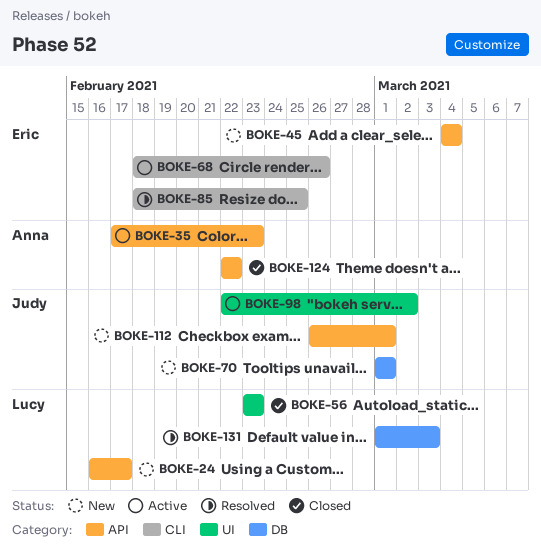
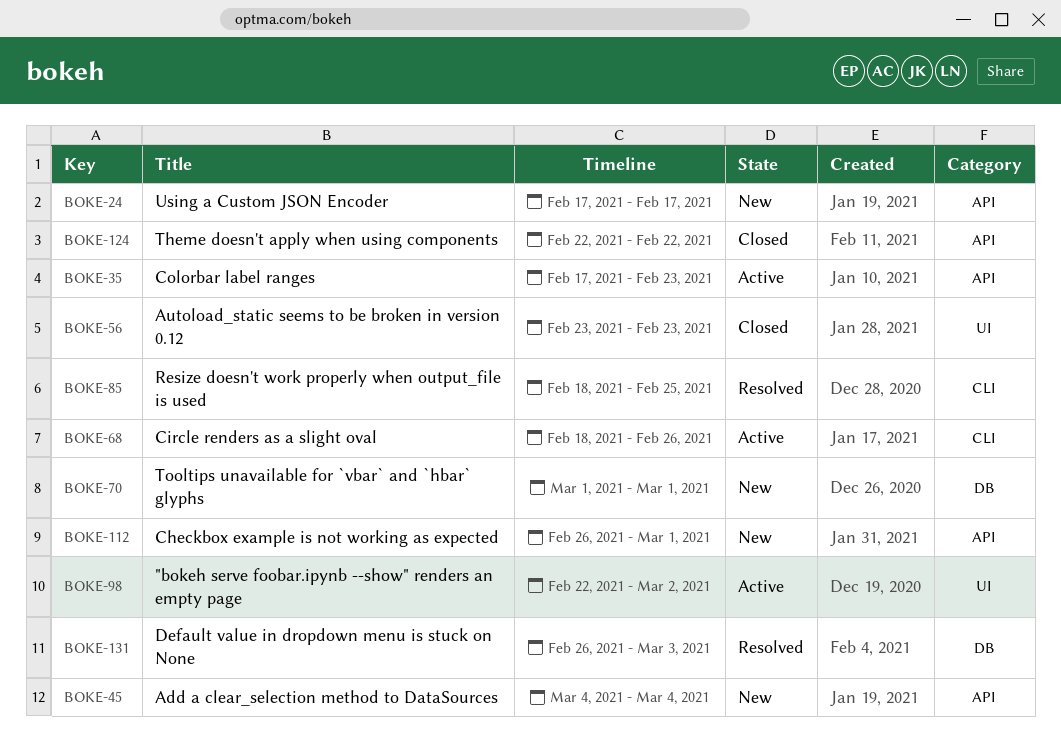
BOKE-24, start: Feb 16 -> Feb 17
BOKE-131, start: Mar 1 -> Feb 26

